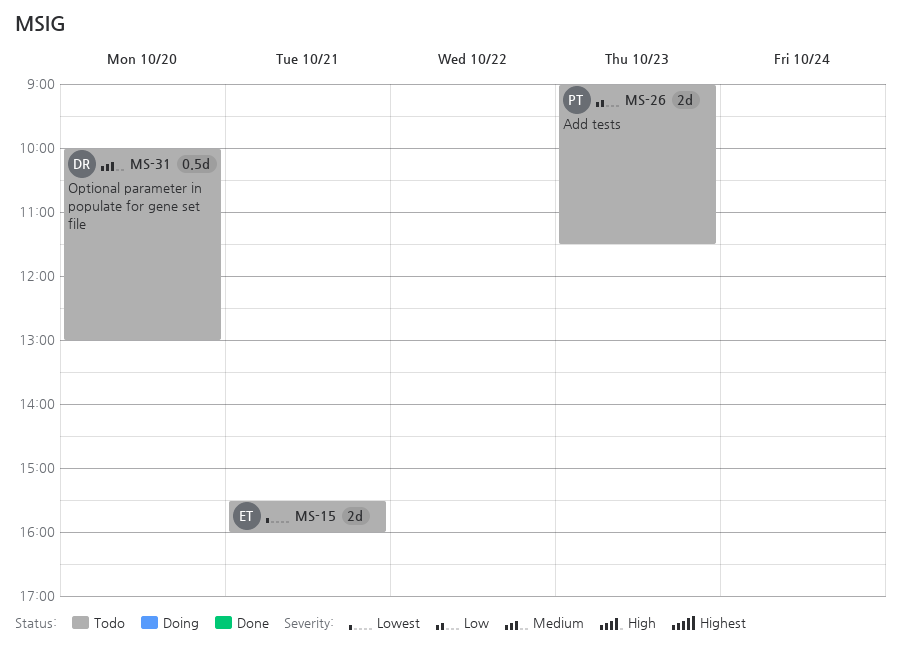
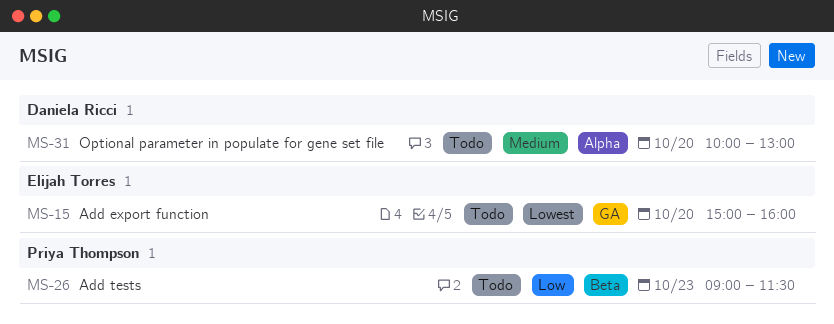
MS-15, day: Oct 21 -> Oct 20
MS-15, begins: 15:30 -> 15:00

